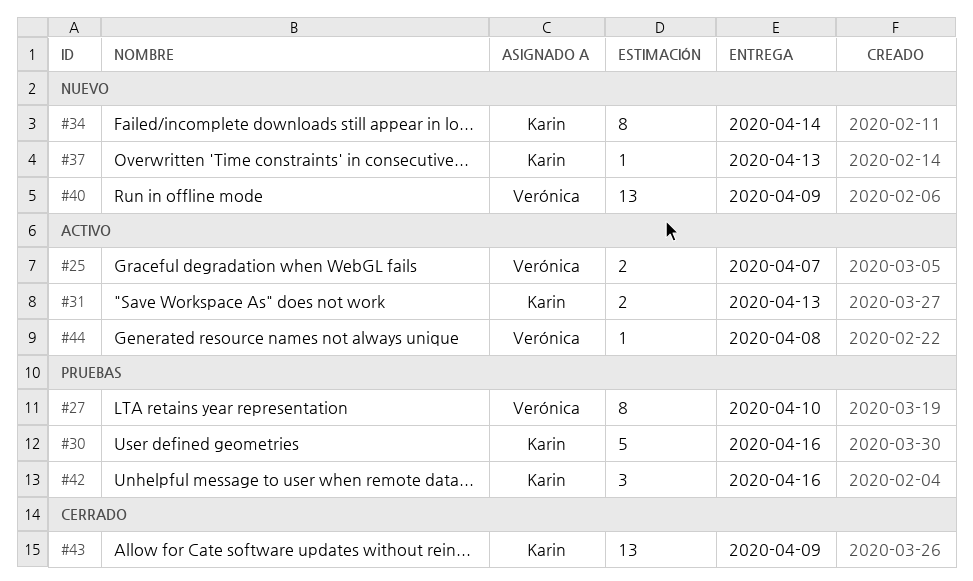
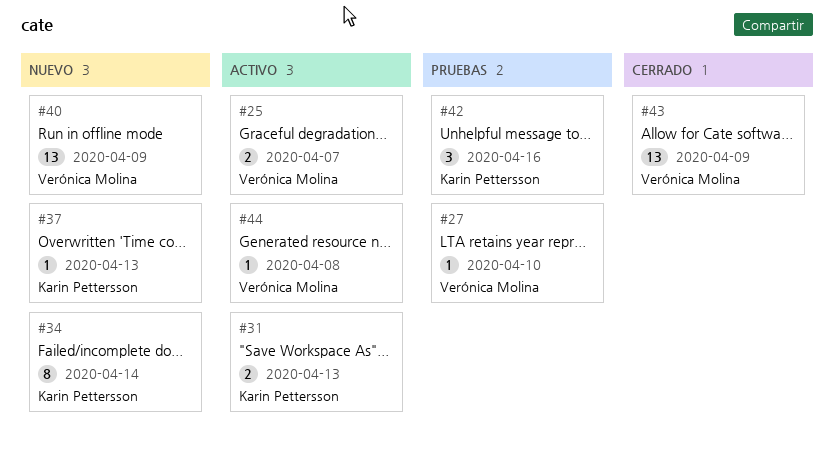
#27, estimate: 8 -> 1
#30: present -> none
#43, owner: Karin Pettersson -> Verónica Molina

